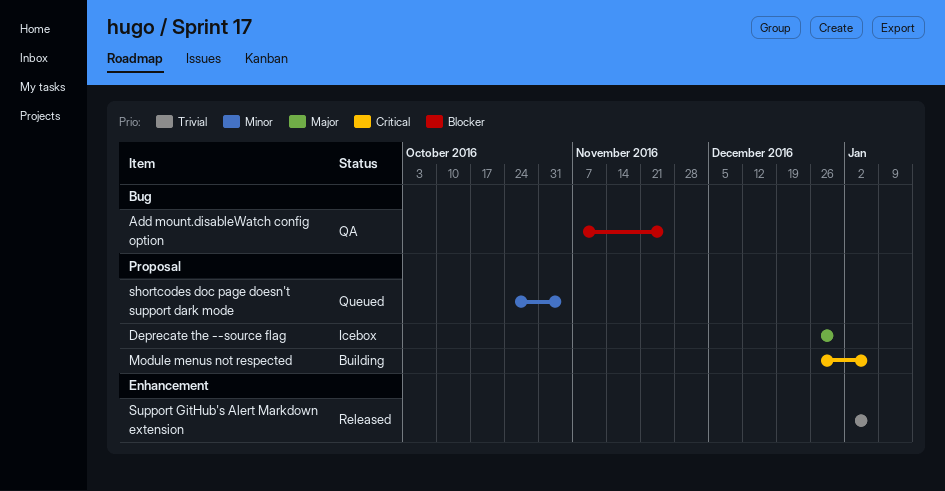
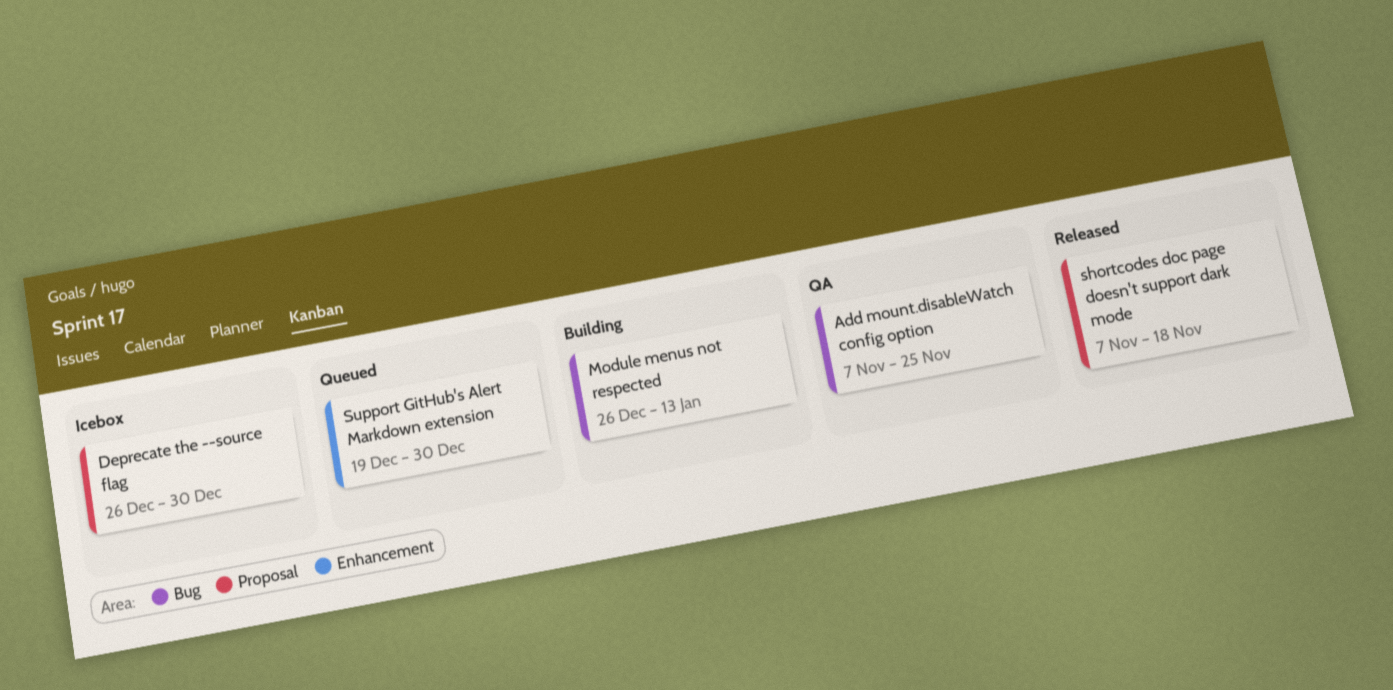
Module menus not respected, label: Proposal -> Bug
Module menus not respected, due: Jan 6 -> Jan 13
shortcodes doc page doesn't support dark mode, status: Queued -> Released
shortcodes doc page doesn't support dark mode, start: Oct 24 -> Nov 7
shortcodes doc page doesn't support dark mode, due: Nov 4 -> Nov 18
Support GitHub's Alert Markdown extension, status: Released -> Queued
Support GitHub's Alert Markdown extension, start: Jan 2 -> Dec 19
Support GitHub's Alert Markdown extension, due: Jan 6 -> Dec 30

